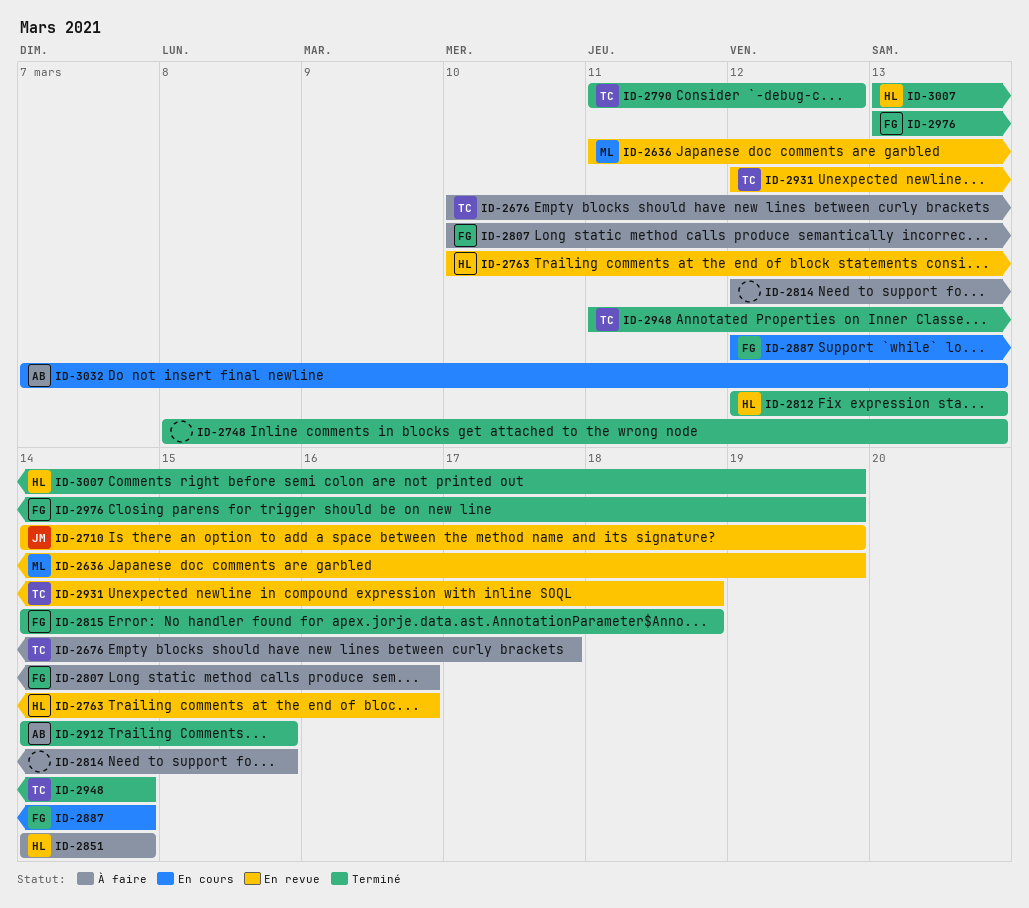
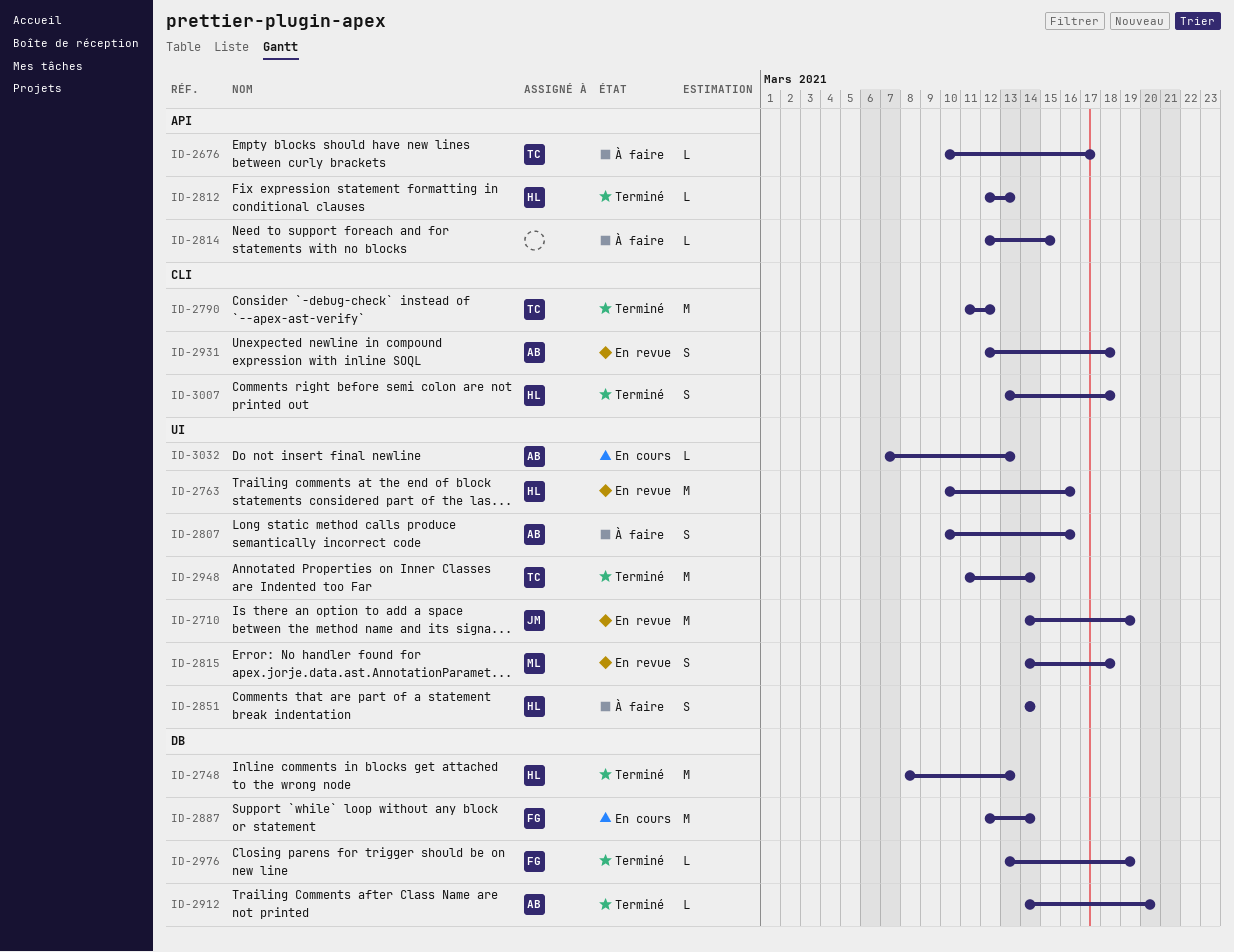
ID-2636: present -> none
ID-2748, owner: none -> HL
ID-2807, owner: FG -> AB
ID-2815, status: Terminé -> En revue
ID-2815, owner: FG -> ML
ID-2912, due: Mar 15 -> Mar 20
ID-2931, owner: TC -> AB
ID-3007, due: Mar 19 -> Mar 18

